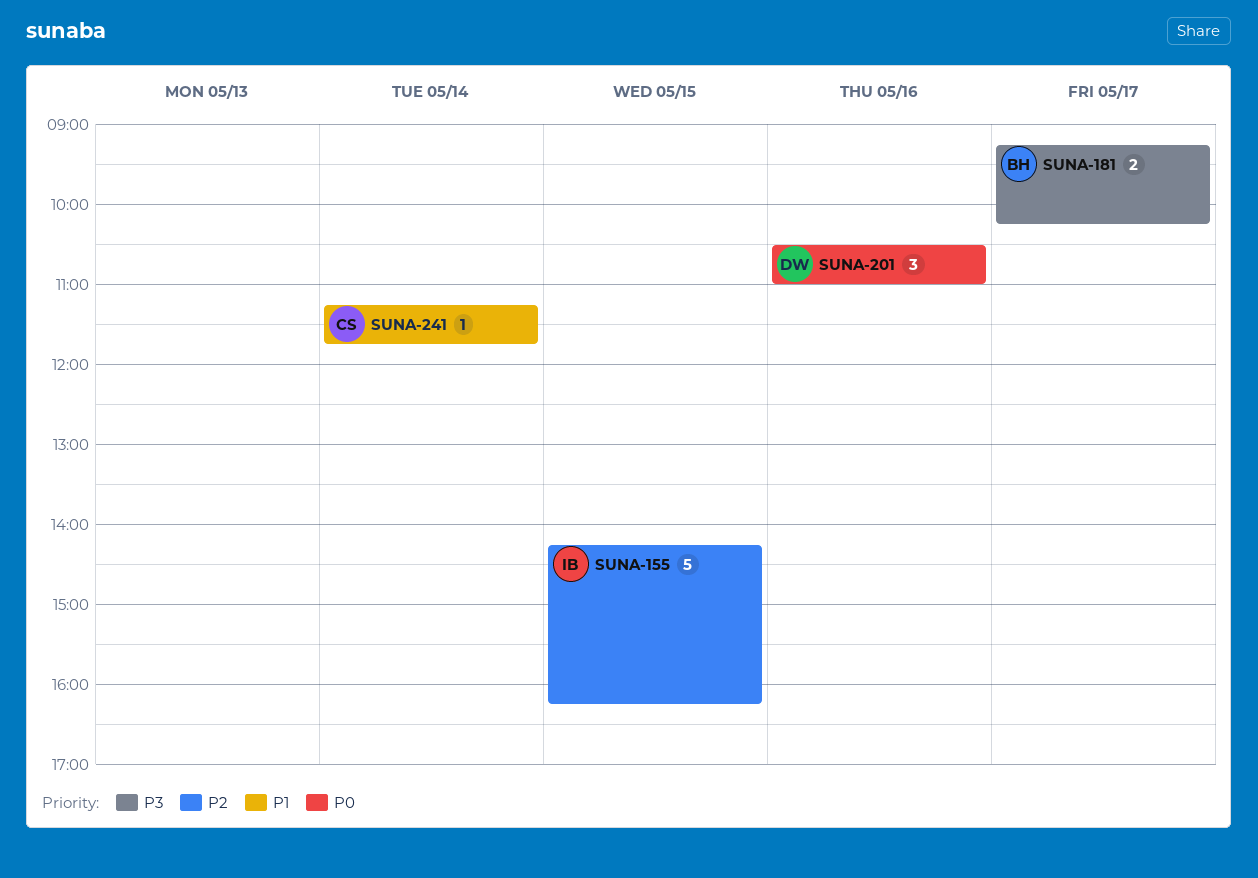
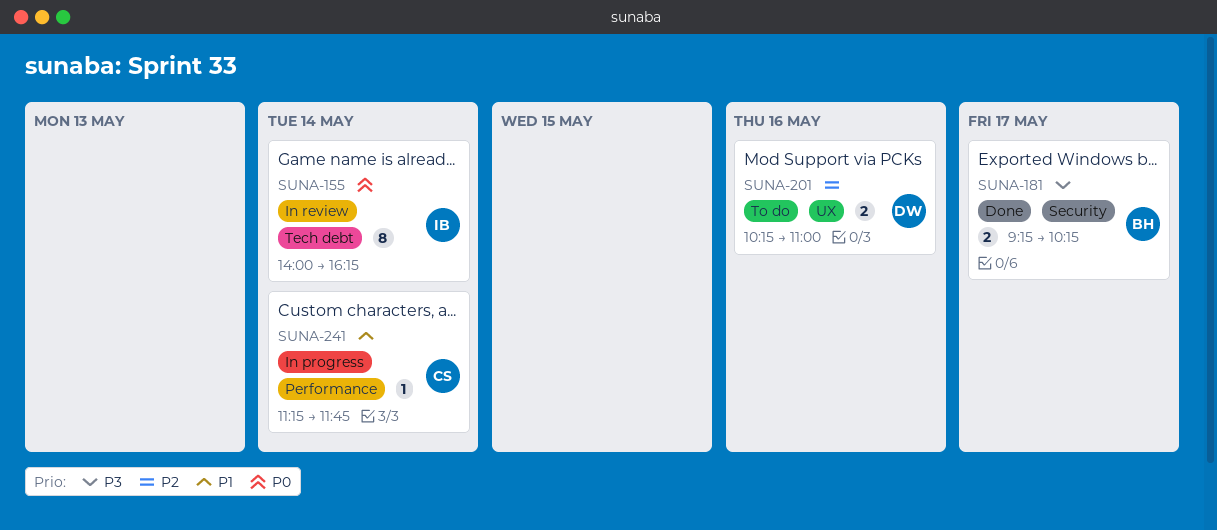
SUNA-155, priority: P2 -> P0
SUNA-155, estimate: 5 -> 8
SUNA-155, day: May 15 -> May 14
SUNA-155, begins: 14:15 -> 14:00
SUNA-201, priority: P0 -> P2
SUNA-201, estimate: 3 -> 2
SUNA-201, begins: 10:30 -> 10:15

